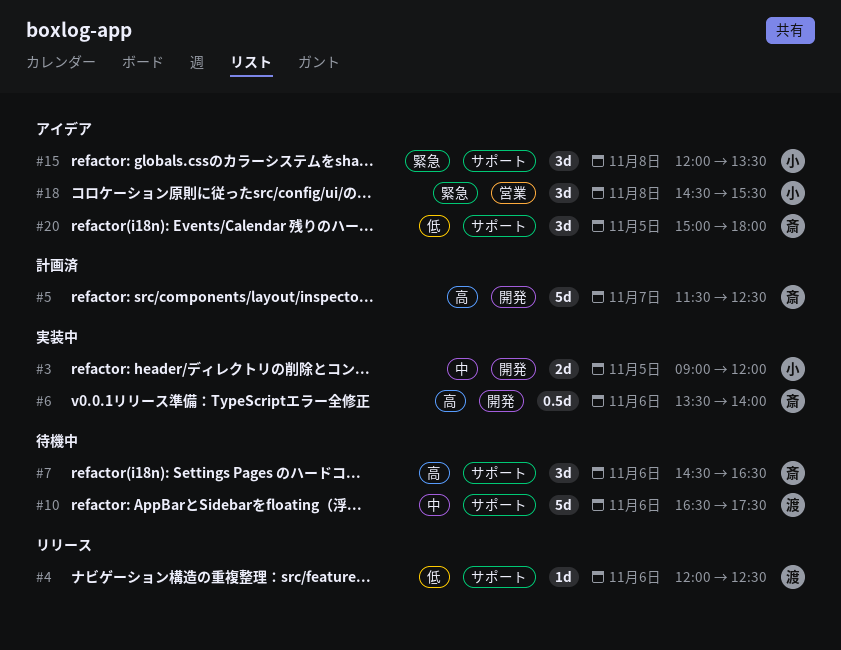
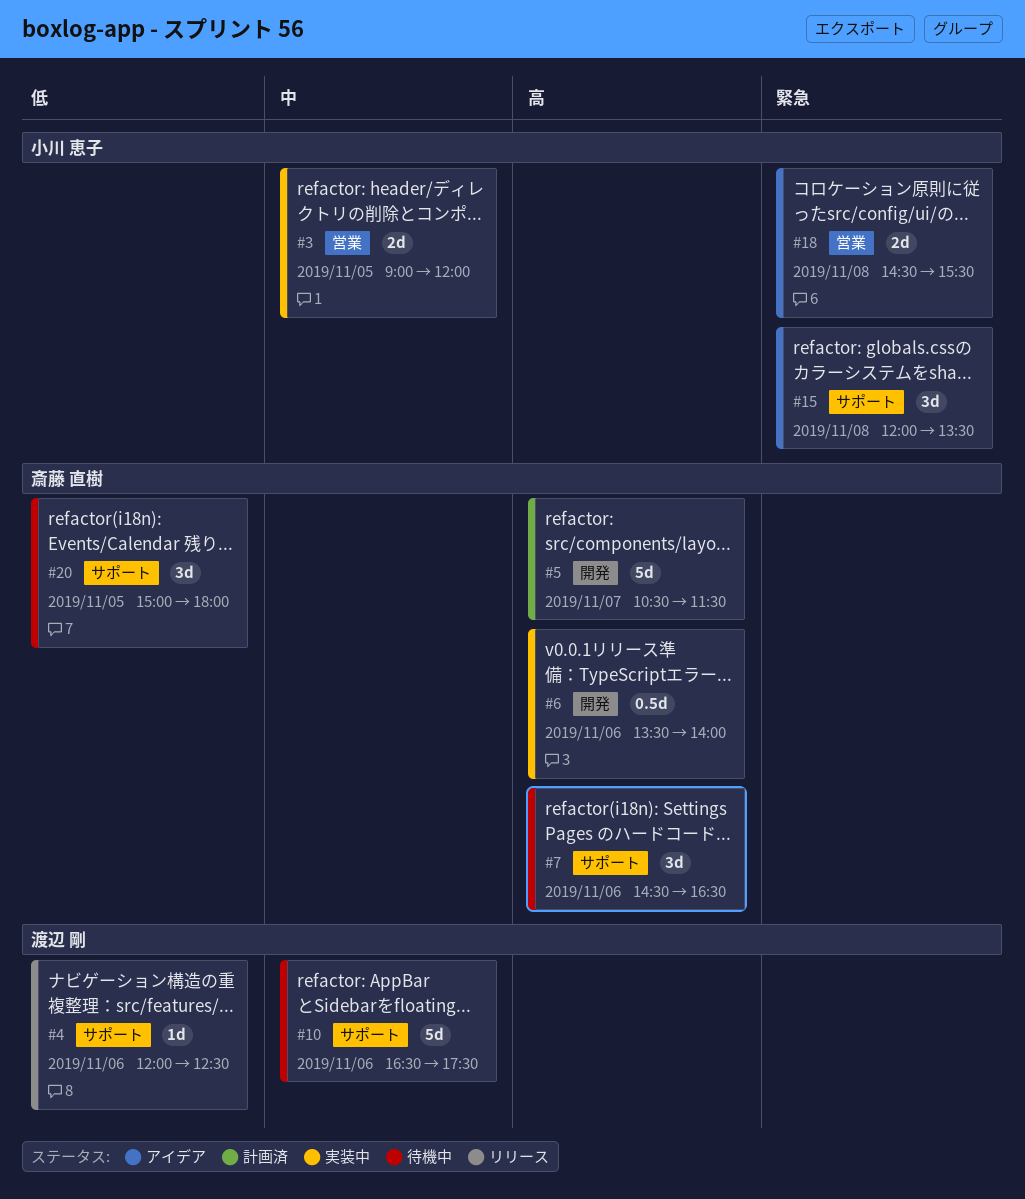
#3, label: 開発 -> 営業
#5, begins: 11:30 -> 10:30
#5, ends: 12:30 -> 11:30
#18, estimate: 3d -> 2d
#20, status: アイデア -> 待機中

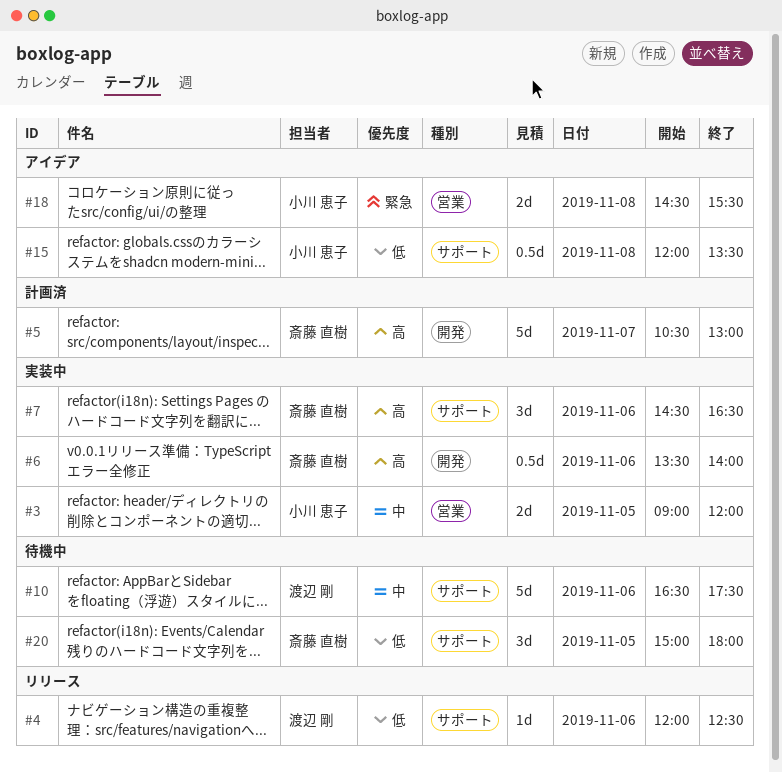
#5, ends: 11:30 -> 13:00
#7, status: 待機中 -> 実装中
#15, priority: 緊急 -> 低
#15, estimate: 3d -> 0.5d

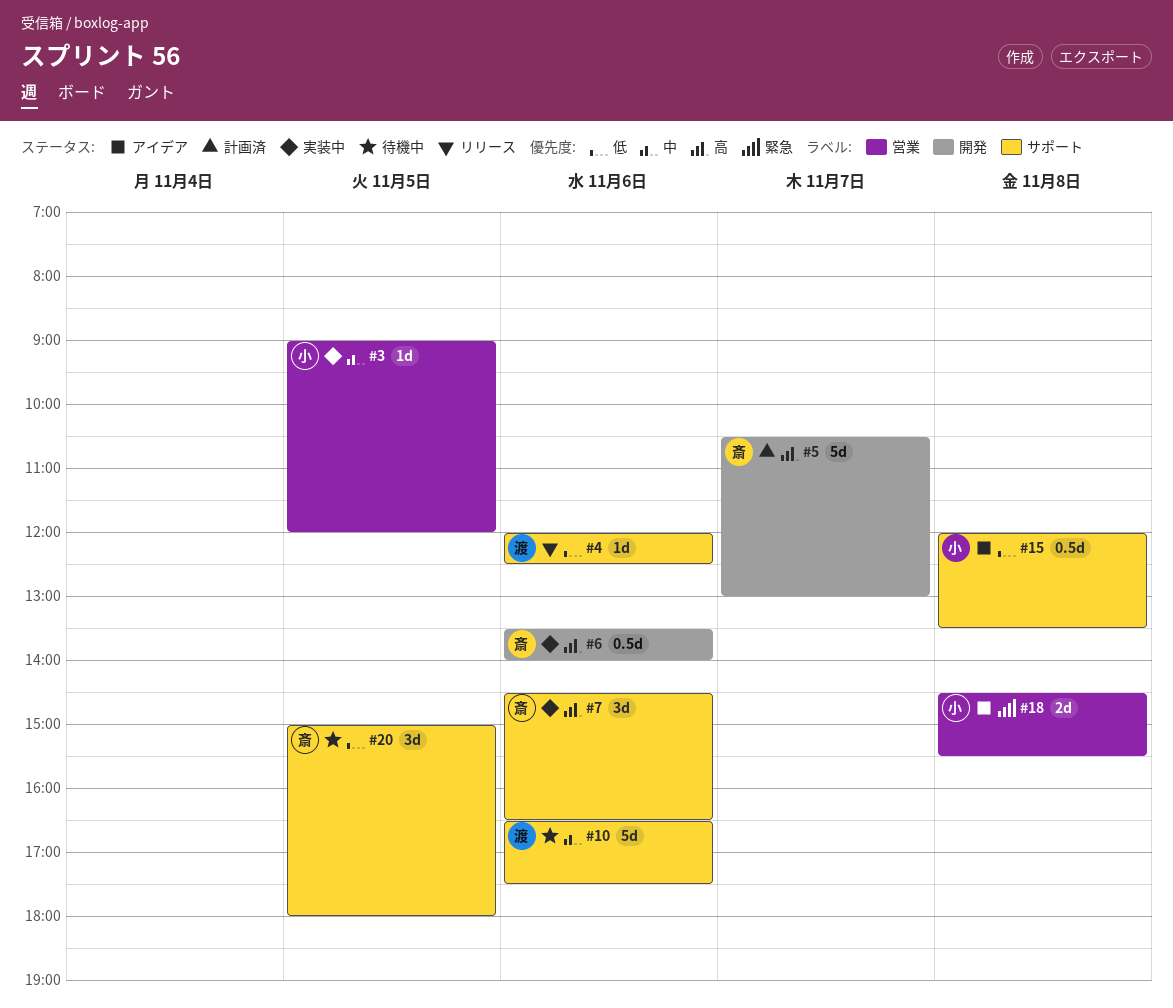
#3, estimate: 2d -> 1d

